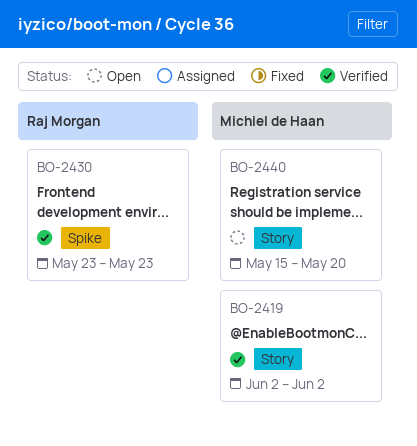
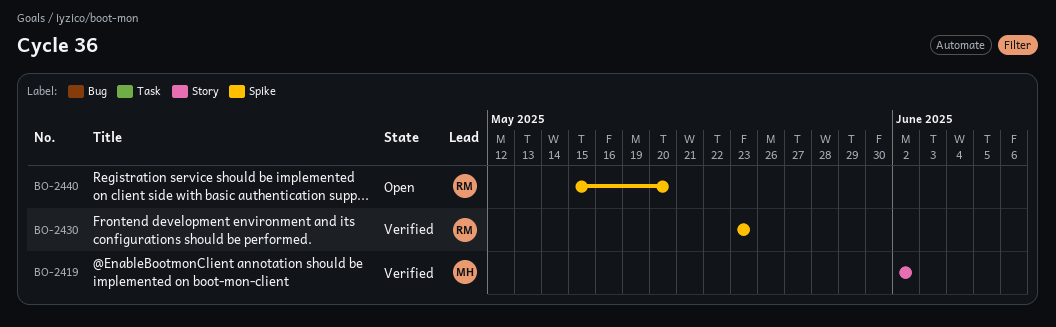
BO-2440, owner: Michiel de Haan -> Raj Morgan
BO-2440, label: Story -> Spike

